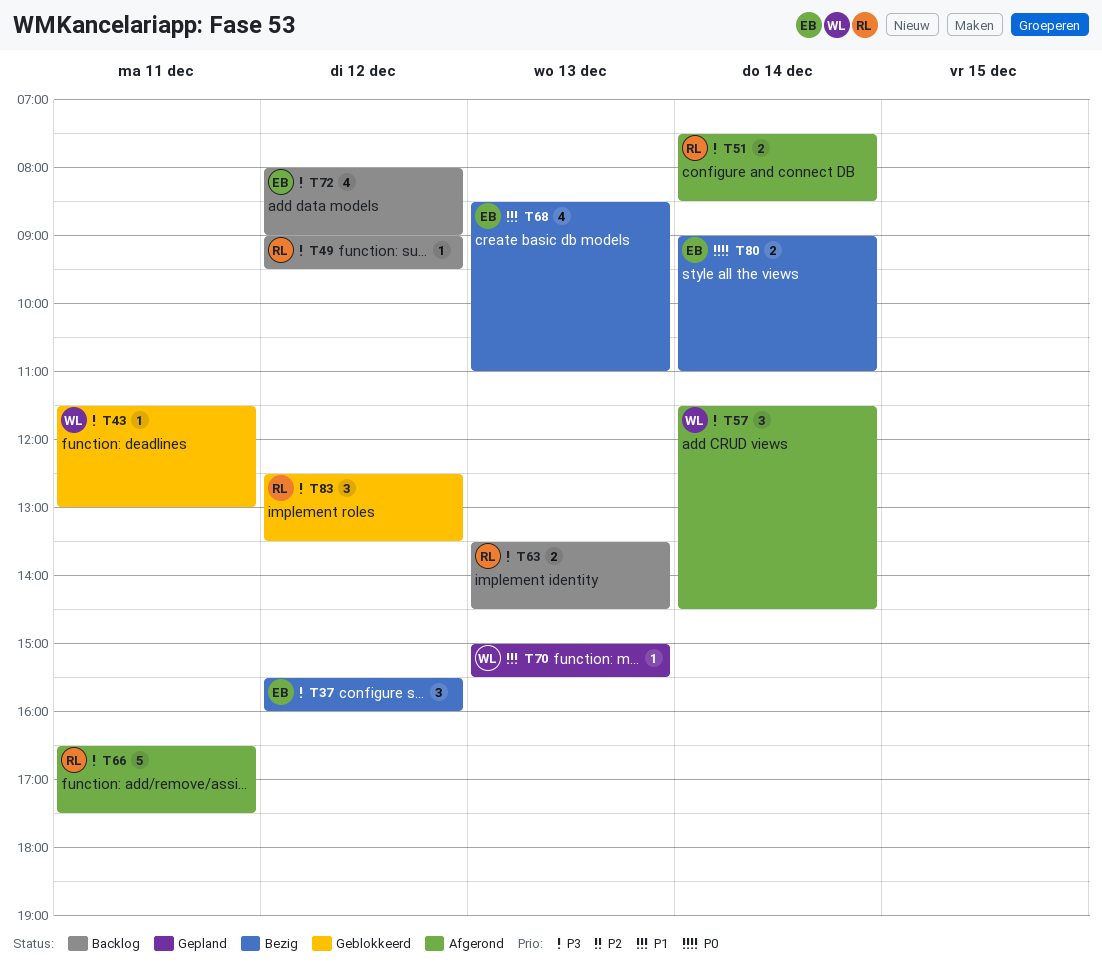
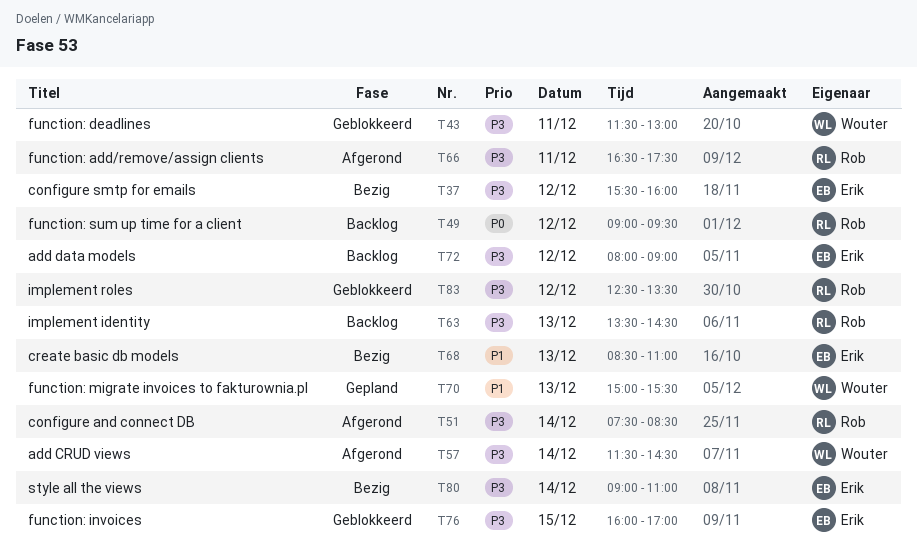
T49, priority: P3 -> P0
T76: none -> present
T80, priority: P0 -> P3

